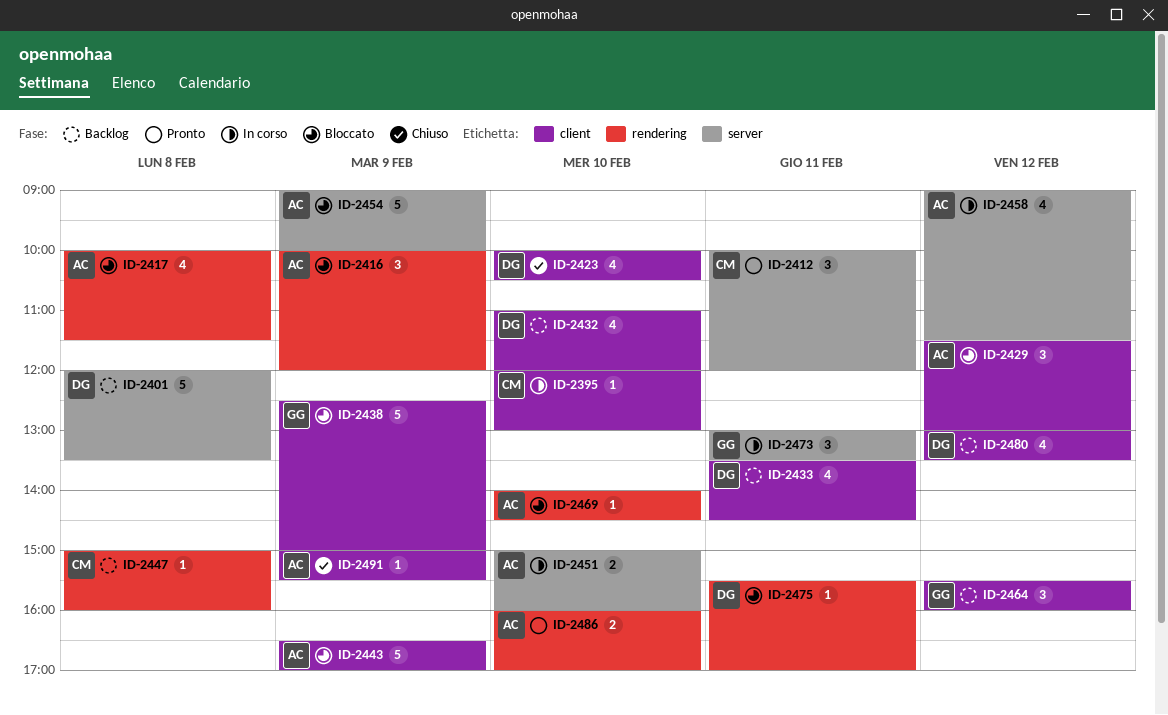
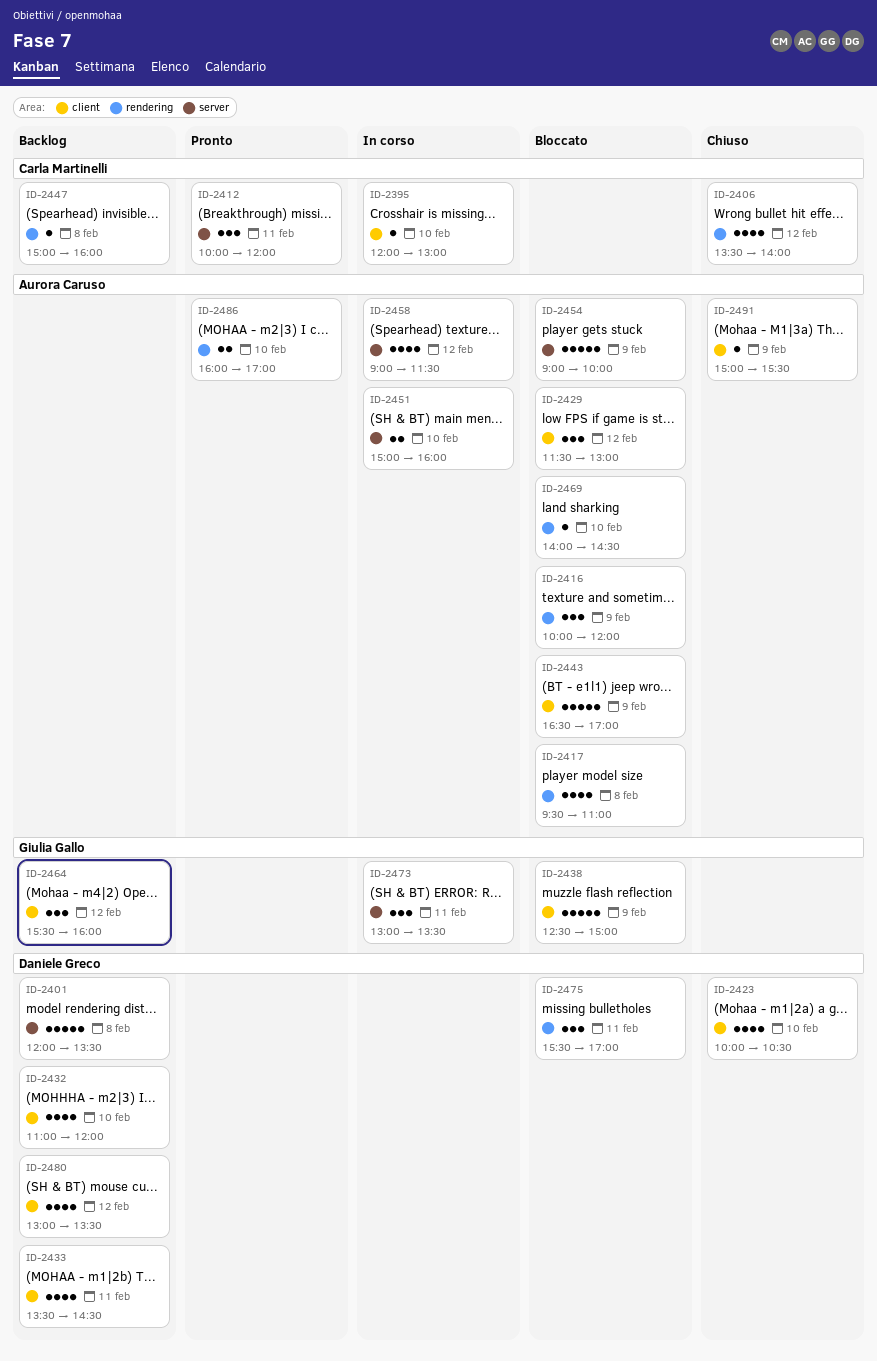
ID-2406: none -> present
ID-2417, begins: 10:00 -> 09:30
ID-2417, ends: 11:30 -> 11:00
ID-2475, estimate: 1 -> 3

